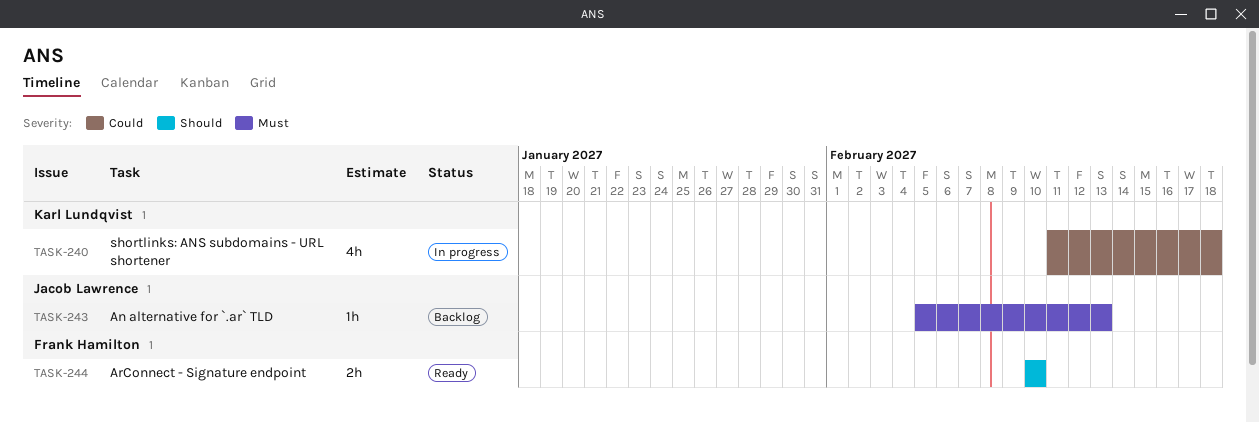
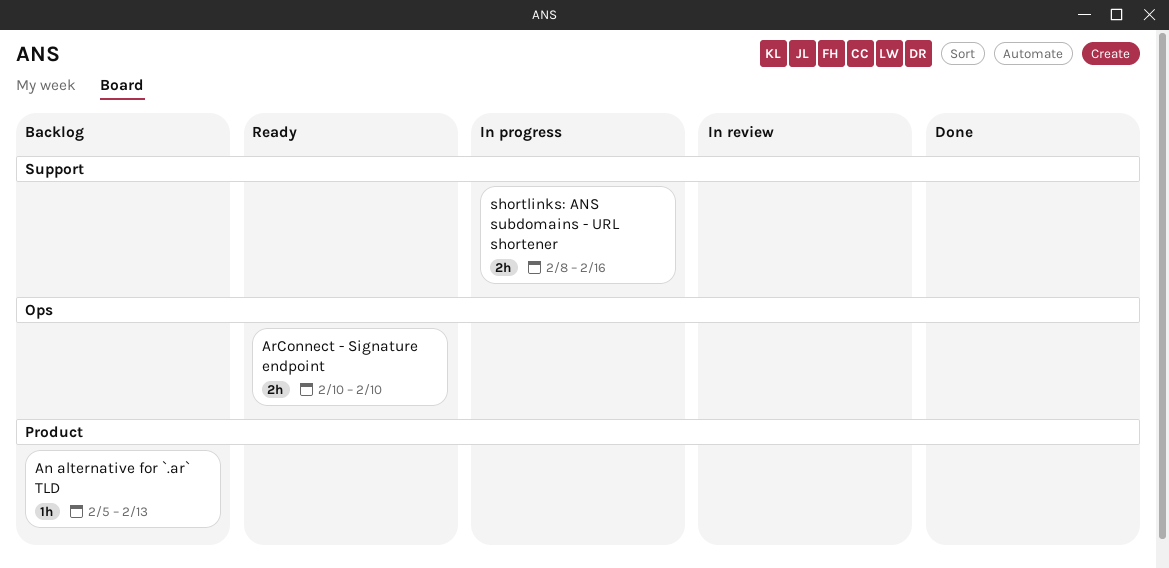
shortlinks: ANS subdomains - URL shortener, estimate: 4h -> 2h
shortlinks: ANS subdomains - URL shortener, start: Feb 11 -> Feb 8
shortlinks: ANS subdomains - URL shortener, due: Feb 18 -> Feb 16

